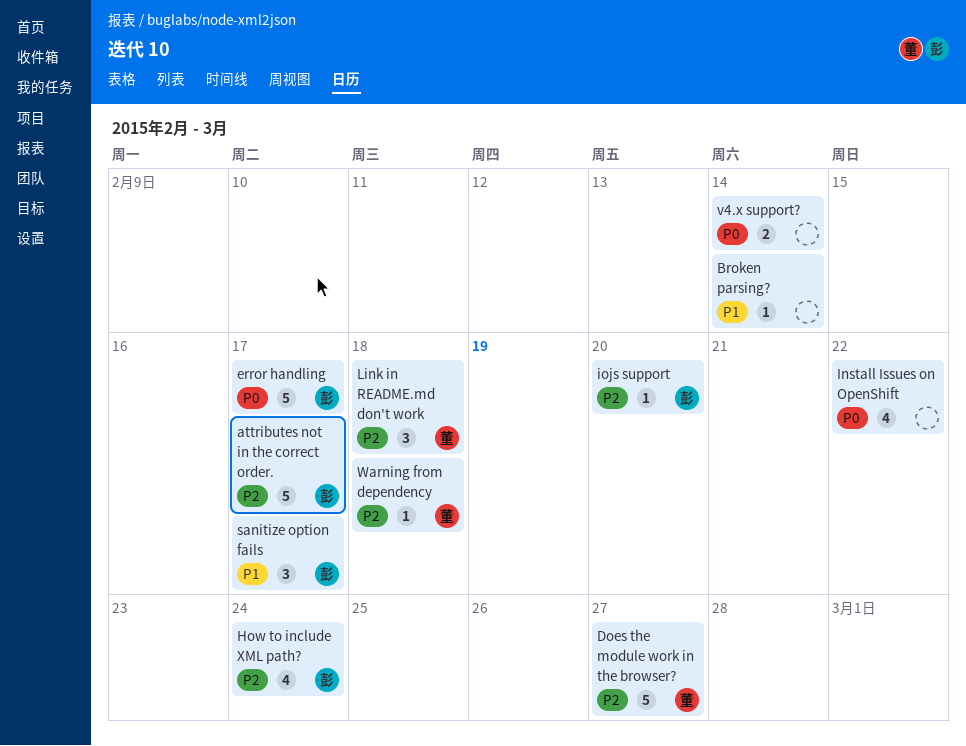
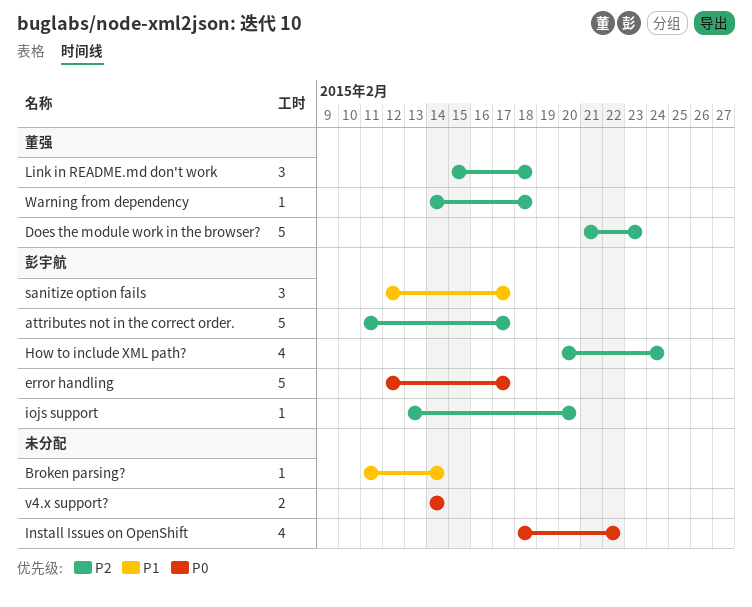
Does the module work in the browser?, due: Feb 27 -> Feb 23

